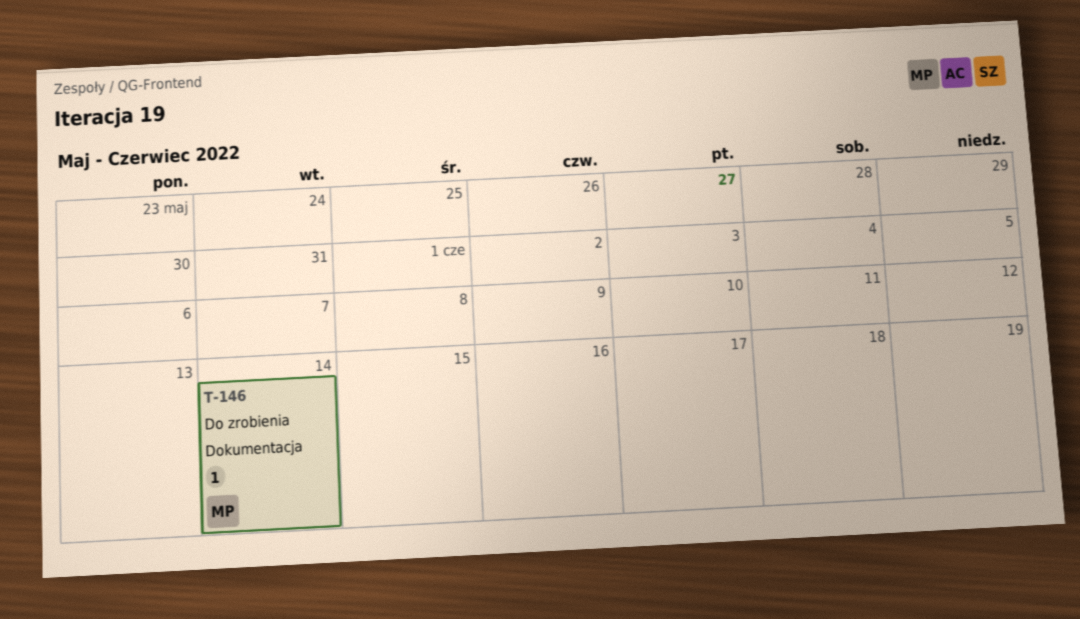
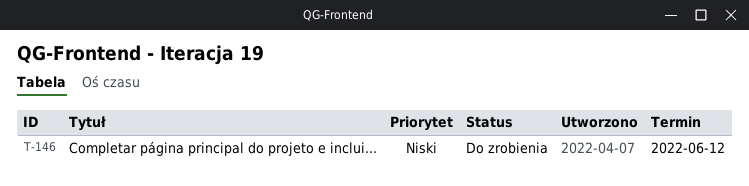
T-146, due: Jun 14 -> Jun 12

